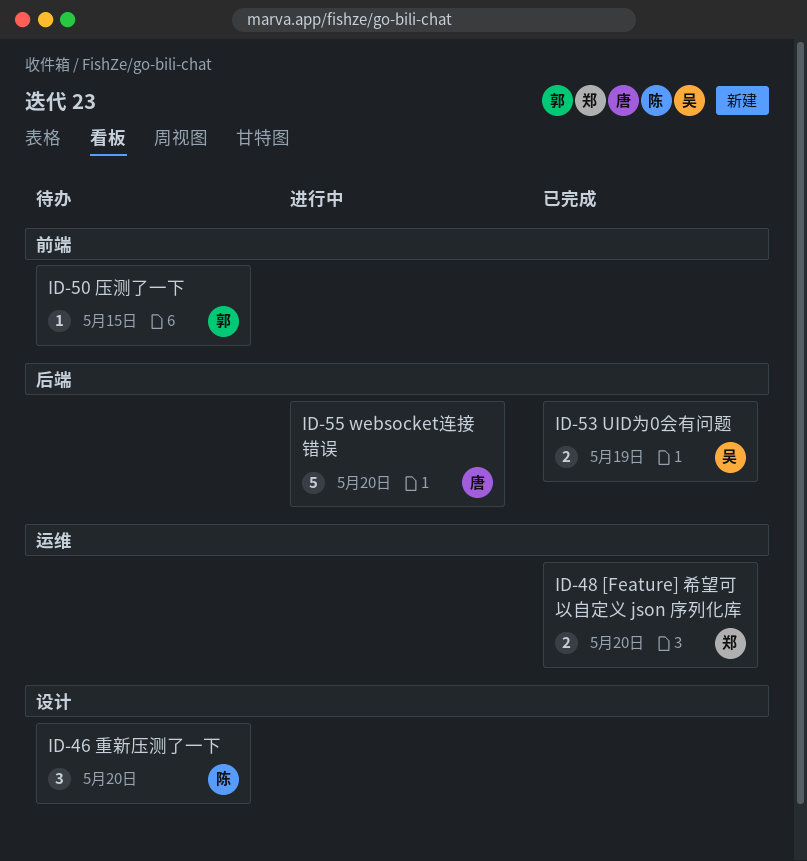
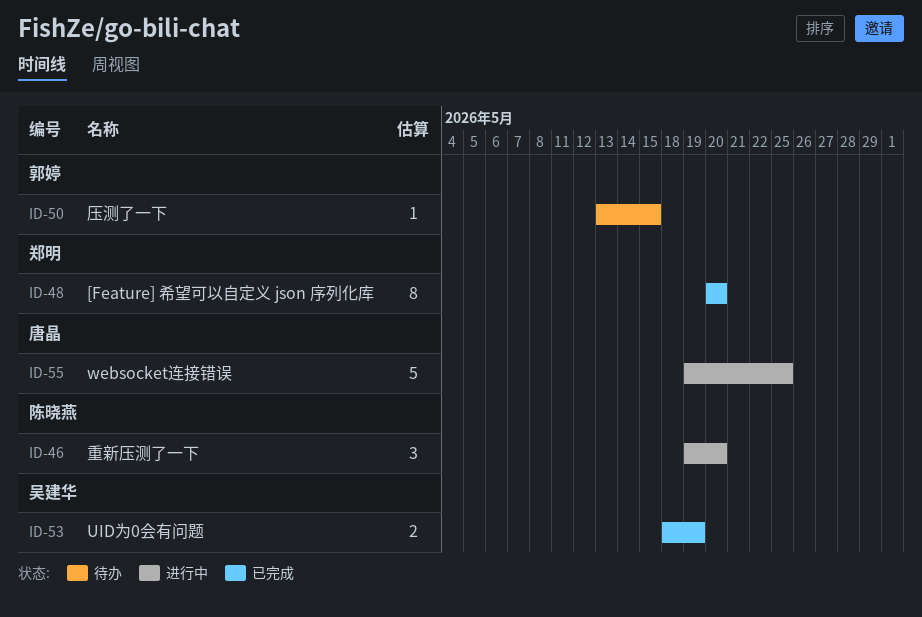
ID-46, status: 待办 -> 进行中
ID-48, estimate: 2 -> 8
ID-55, due: May 20 -> May 25

